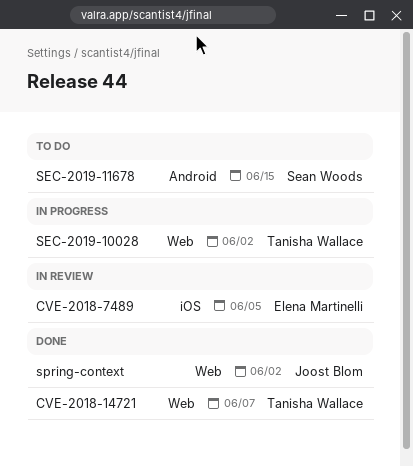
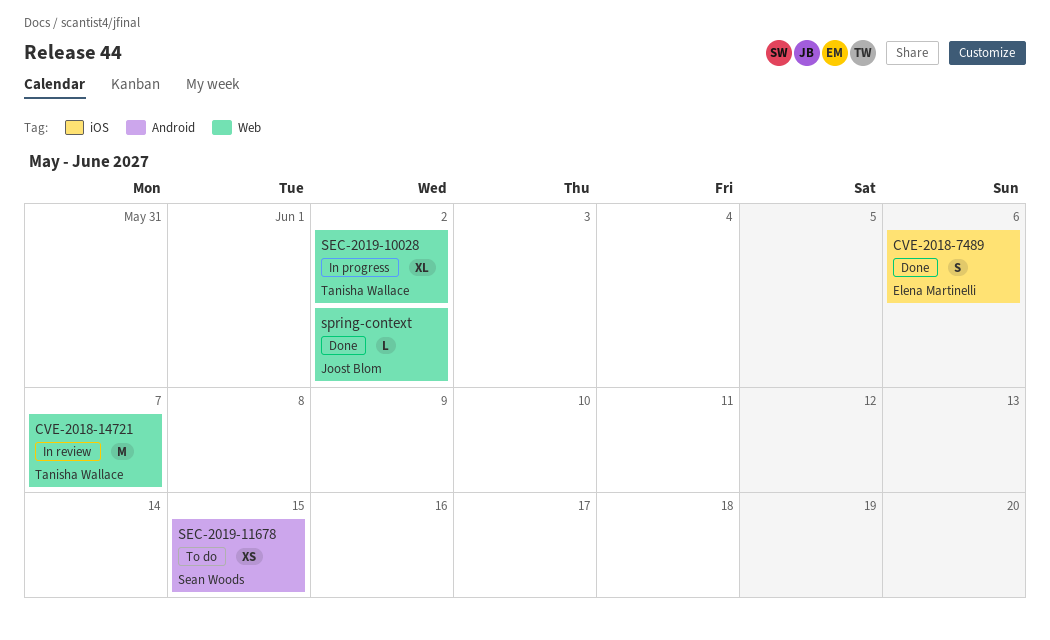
CVE-2018-14721, status: Done -> In review
CVE-2018-7489, status: In review -> Done
CVE-2018-7489, due: Jun 5 -> Jun 6

